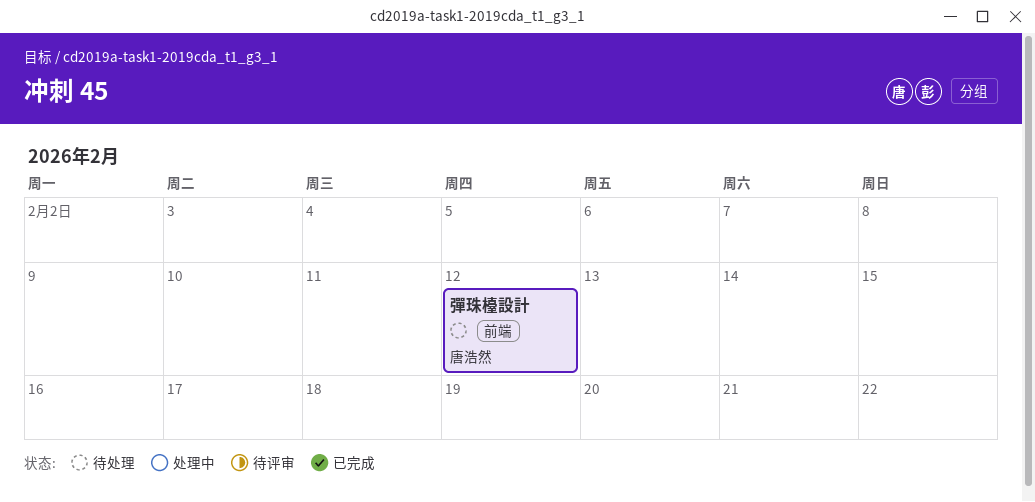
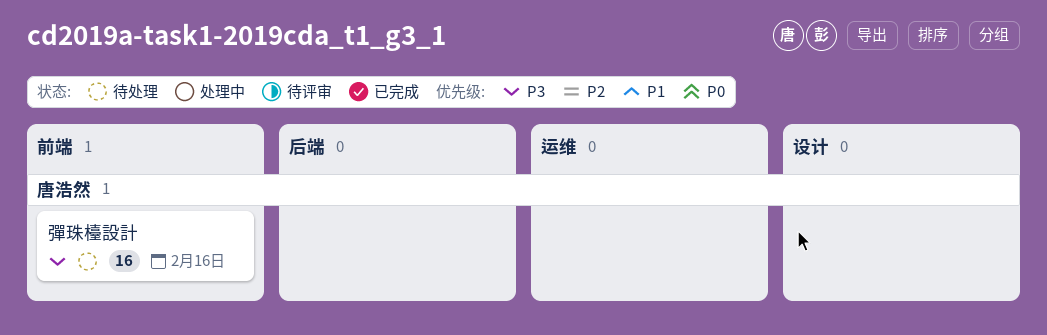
彈珠檯設計, due: Feb 12 -> Feb 16

